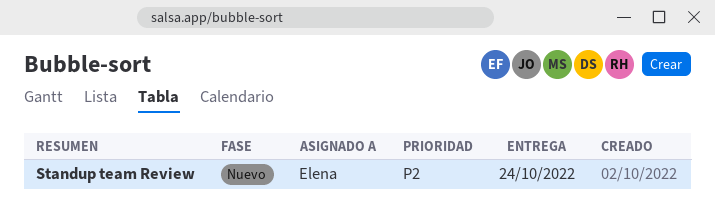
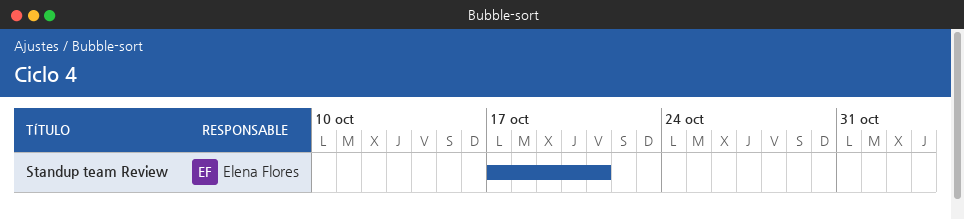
Standup team Review, due: Oct 24 -> Oct 21

